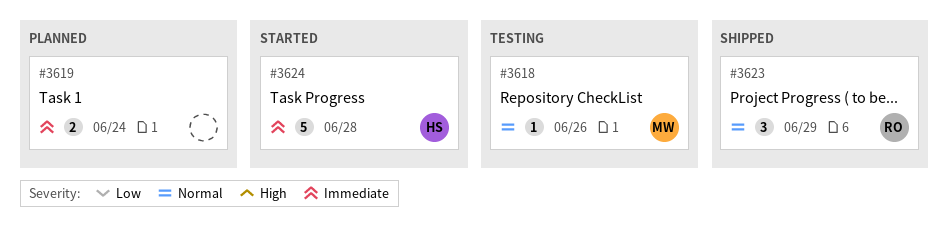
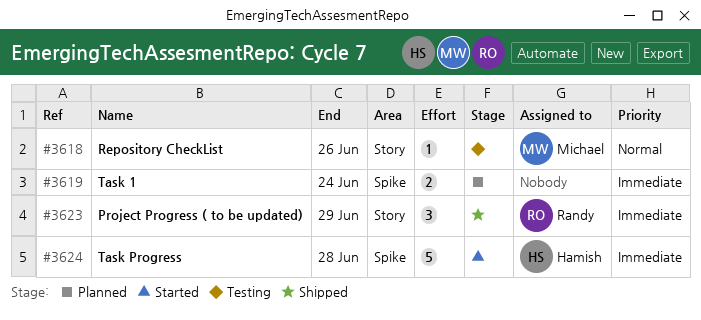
#3623, priority: Normal -> Immediate

